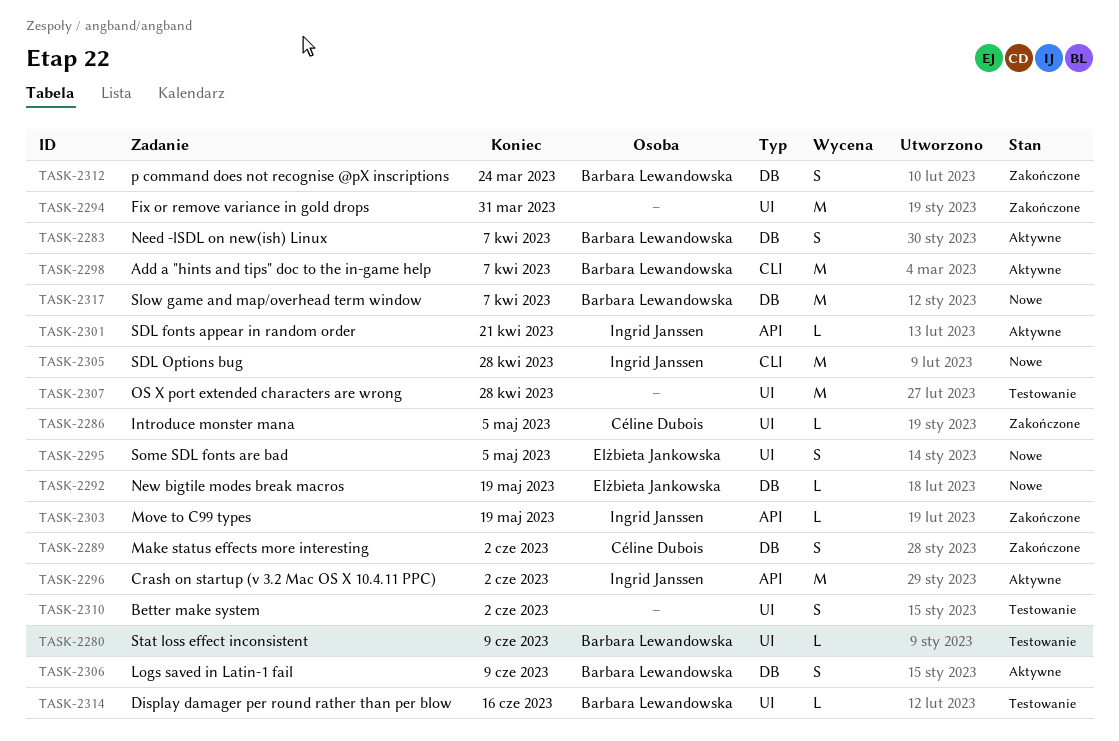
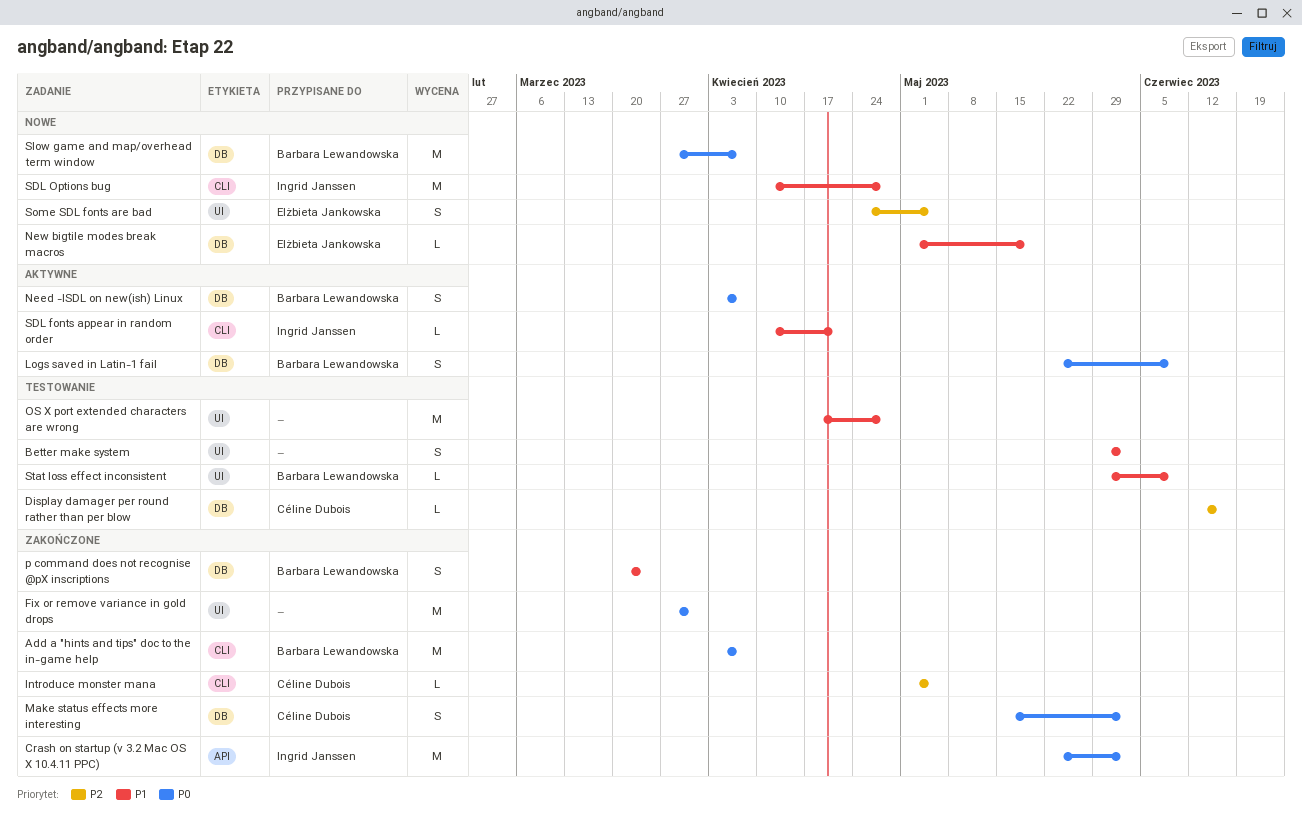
Add a "hints and tips" doc to the in-game help, status: Aktywne -> Zakończone
Crash on startup (v 3.2 Mac OS X 10.4.11 PPC), status: Aktywne -> Zakończone
Display damager per round rather than per blow, owner: Barbara Lewandowska -> Céline Dubois
Display damager per round rather than per blow, label: UI -> DB
Introduce monster mana, label: UI -> CLI
Move to C99 types: present -> none
SDL fonts appear in random order, label: API -> CLI

